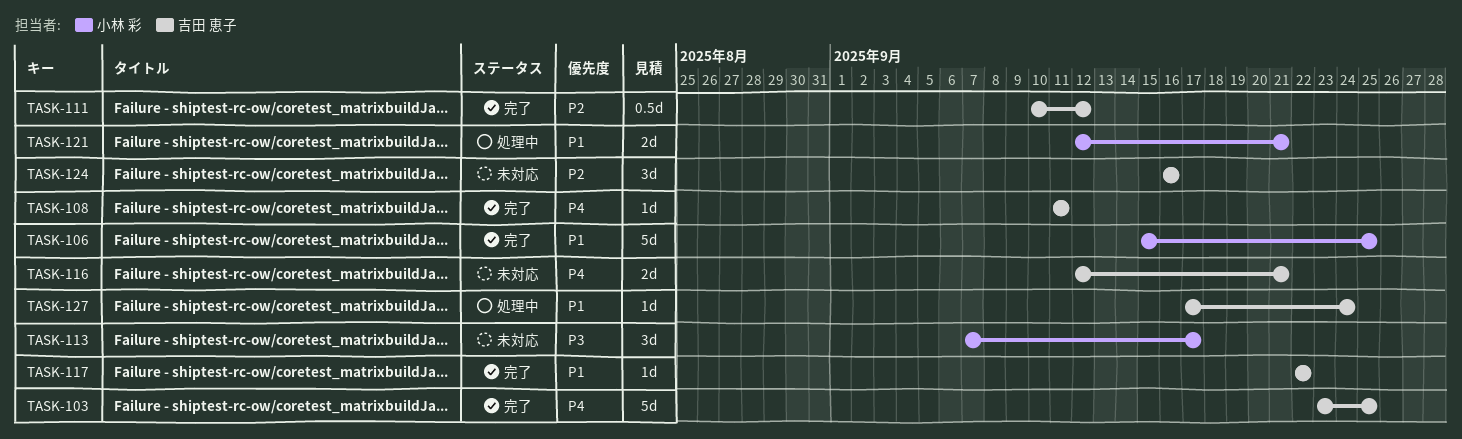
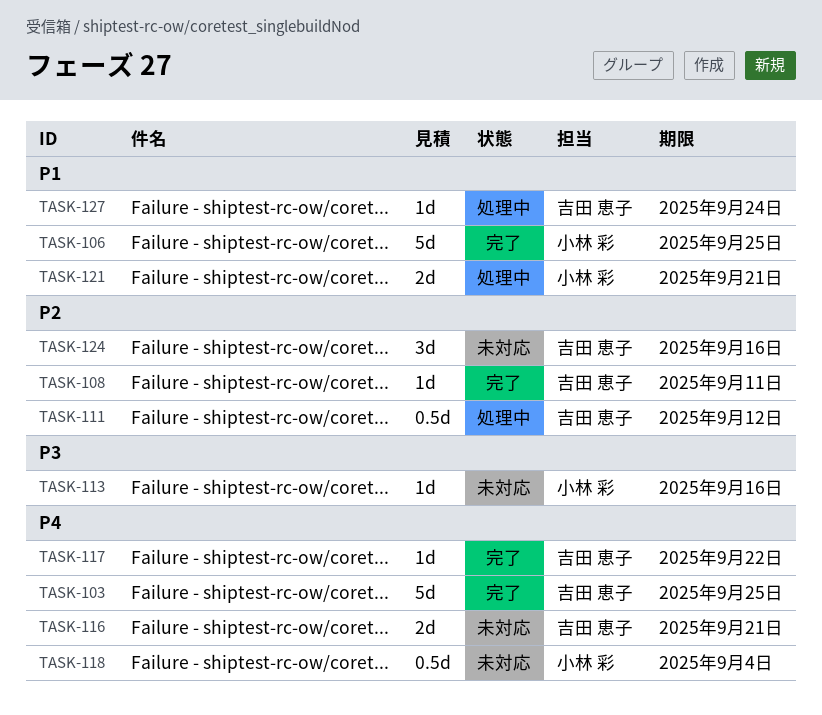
TASK-108, priority: P4 -> P2
TASK-111, status: 完了 -> 処理中
TASK-113, estimate: 3d -> 1d
TASK-113, due: Sep 17 -> Sep 16
TASK-117, priority: P1 -> P4
TASK-118: none -> present

